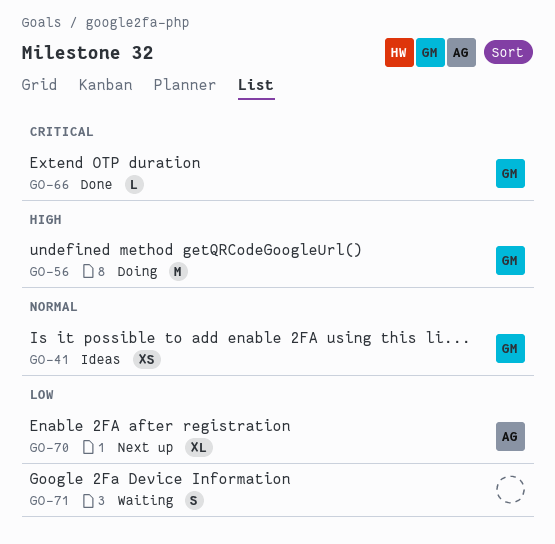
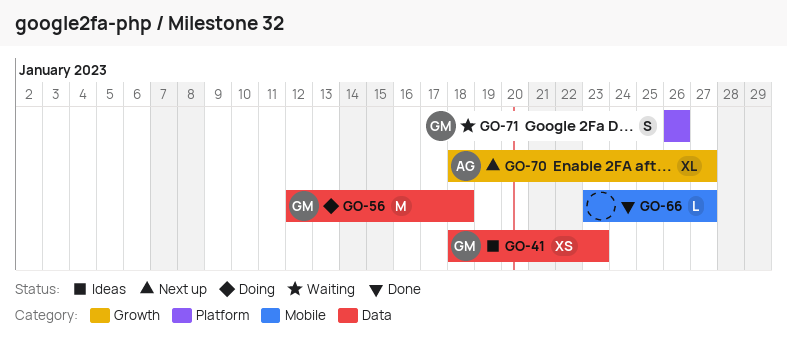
GO-66, owner: GM -> none
GO-71, owner: none -> GM

